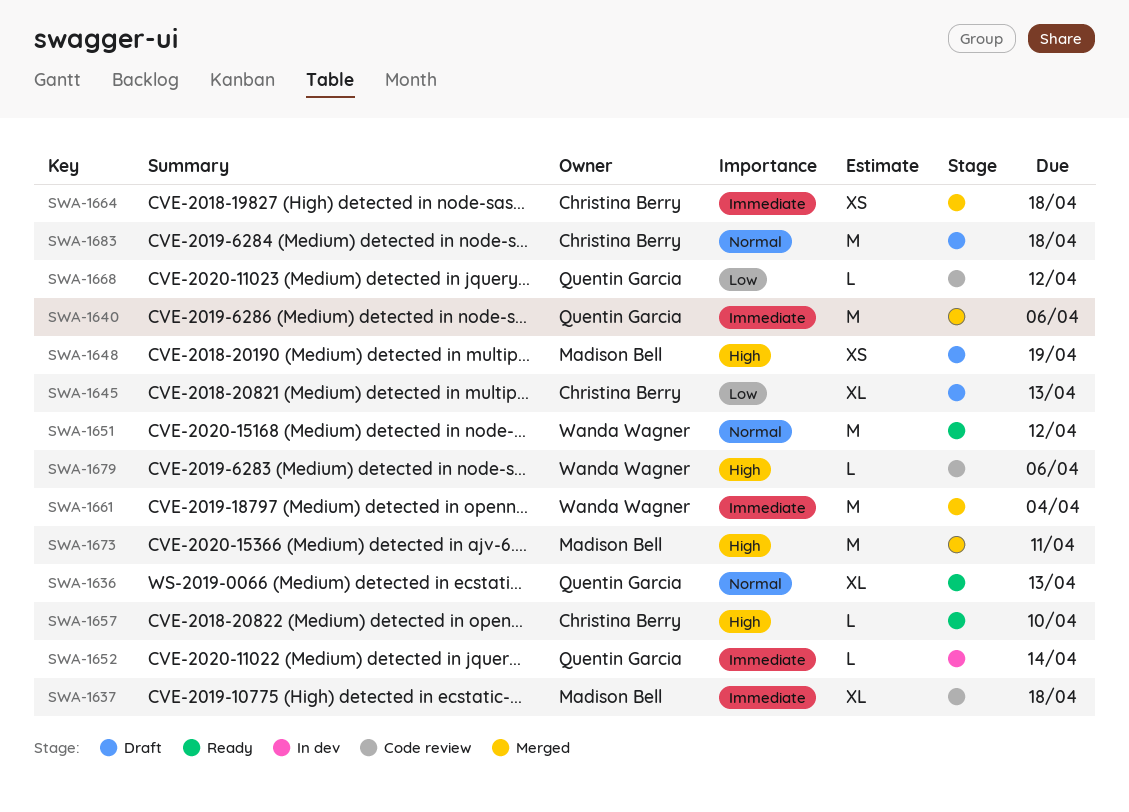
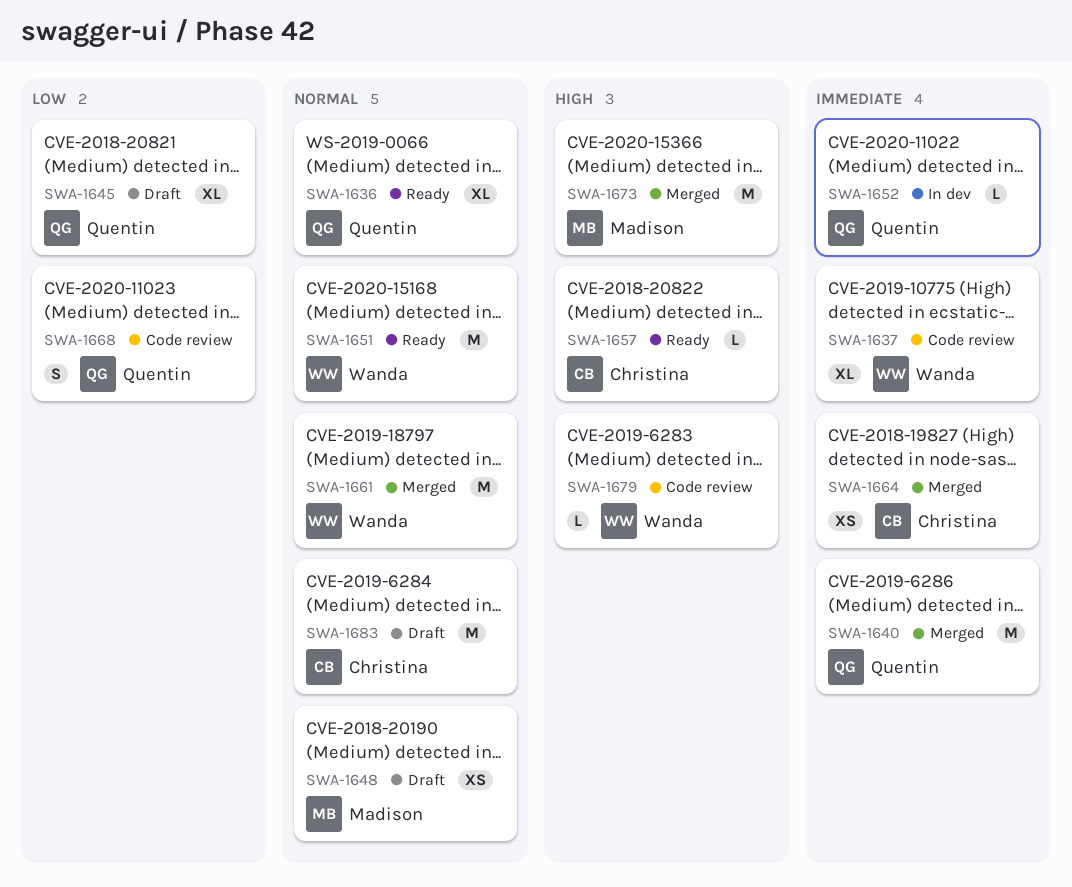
SWA-1637, owner: Madison Bell -> Wanda Wagner
SWA-1645, owner: Christina Berry -> Quentin Garcia
SWA-1648, priority: High -> Normal
SWA-1661, priority: Immediate -> Normal
SWA-1668, estimate: L -> S

